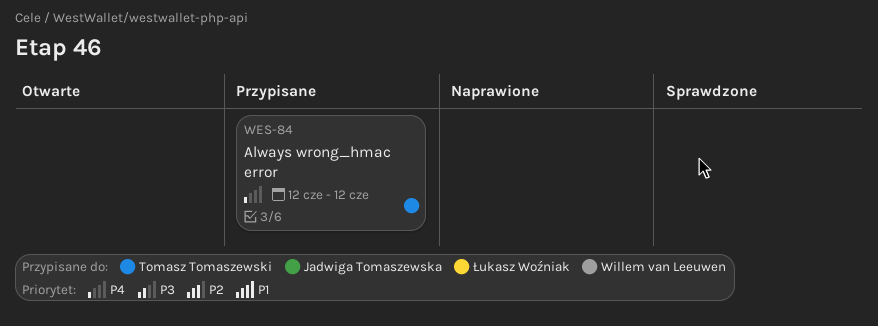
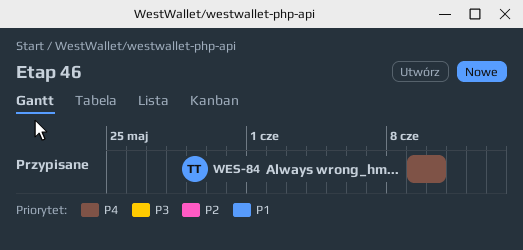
WES-84, start: Jun 12 -> Jun 9
WES-84, due: Jun 12 -> Jun 10

